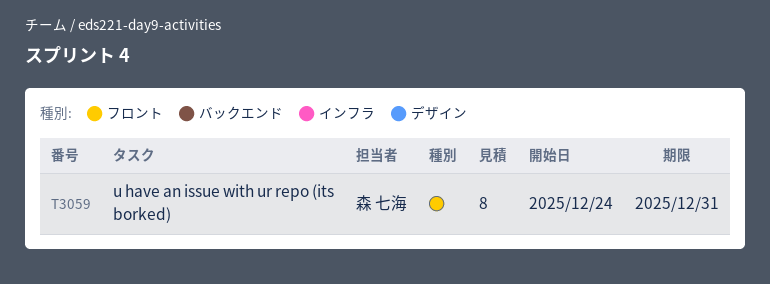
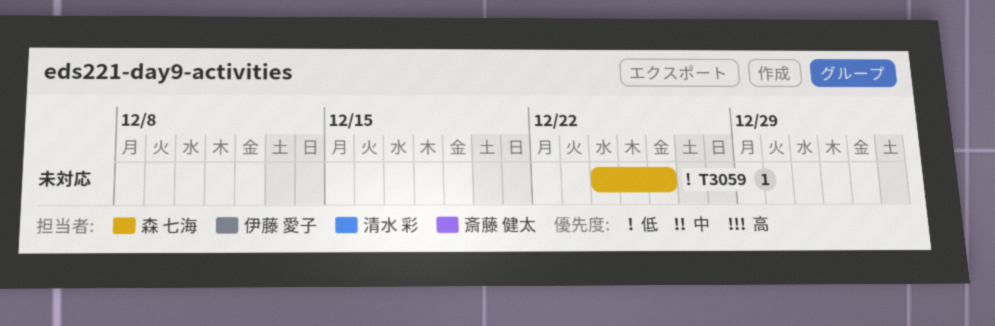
T3059, estimate: 8 -> 1
T3059, due: Dec 31 -> Dec 26

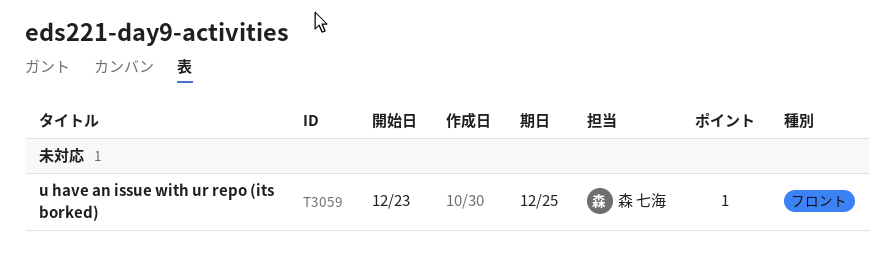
T3059, start: Dec 24 -> Dec 23
T3059, due: Dec 26 -> Dec 25

